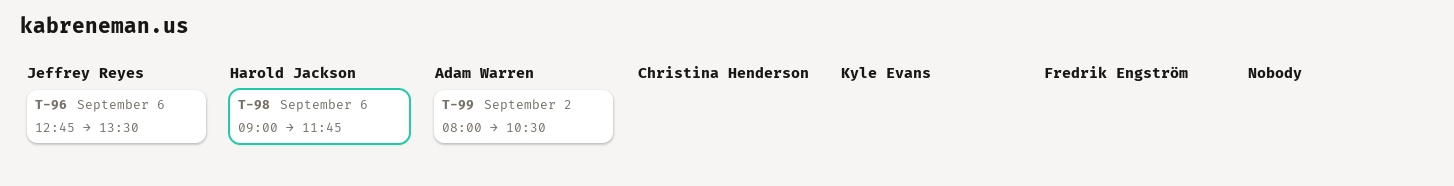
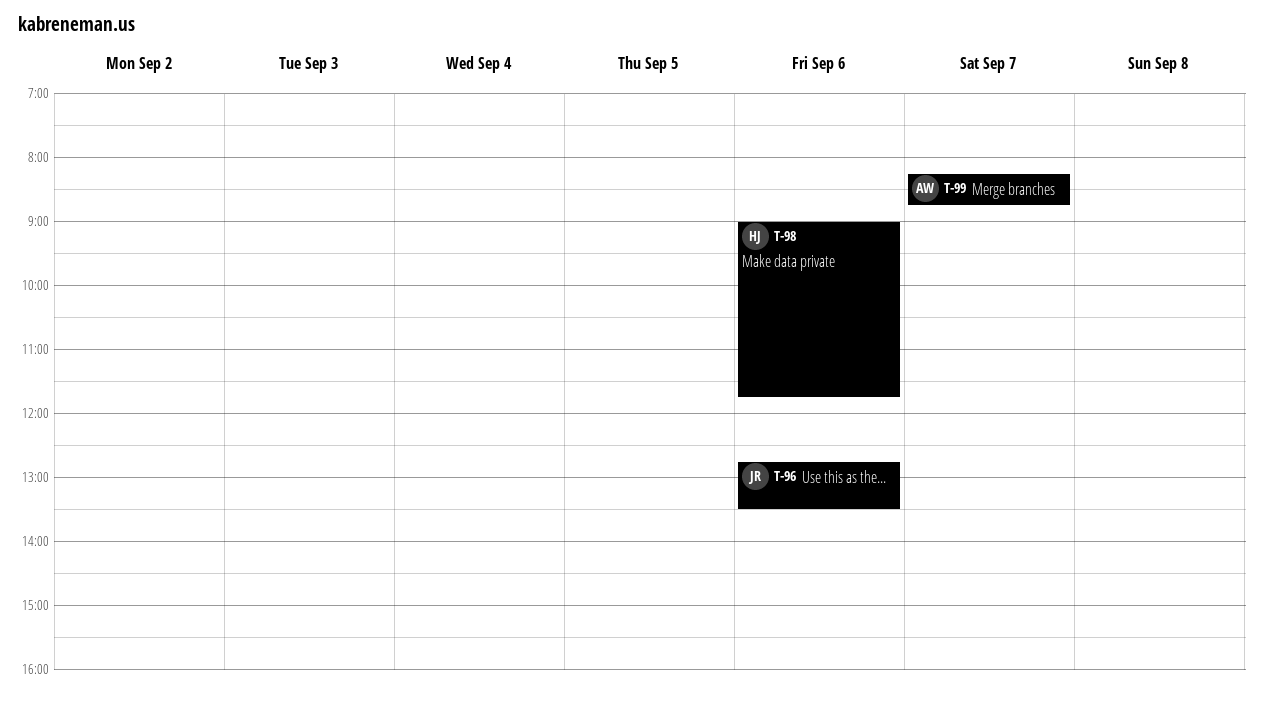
T-99, day: Sep 2 -> Sep 7
T-99, begins: 08:00 -> 08:15
T-99, ends: 10:30 -> 08:45

